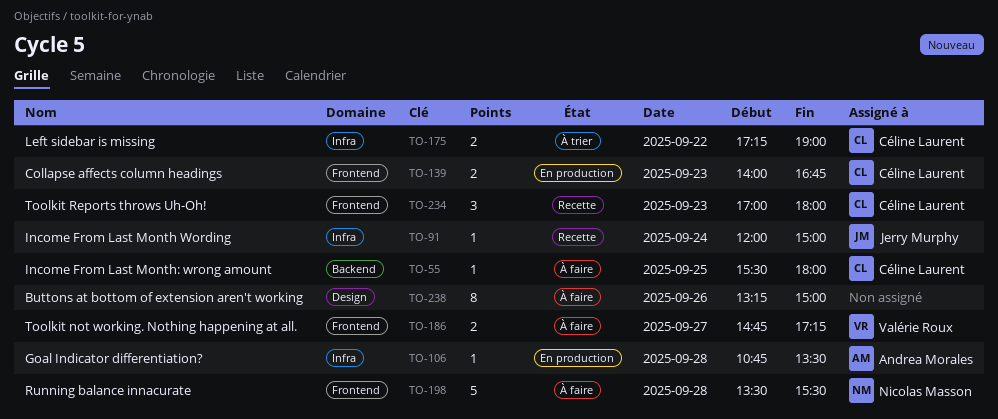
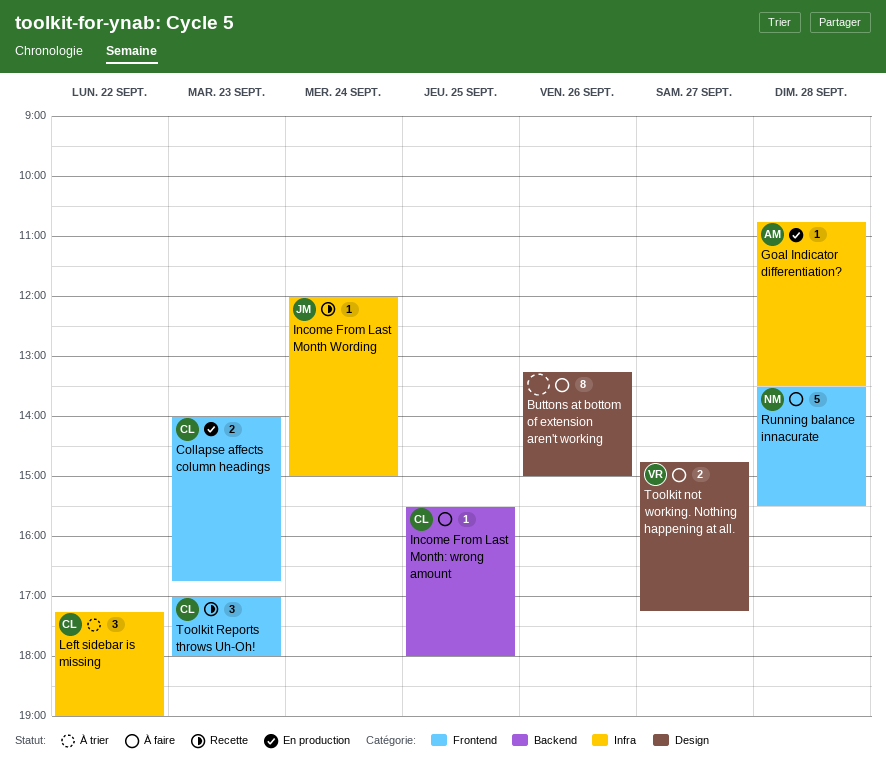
Left sidebar is missing, estimate: 2 -> 3
Toolkit not working. Nothing happening at all., label: Frontend -> Design

